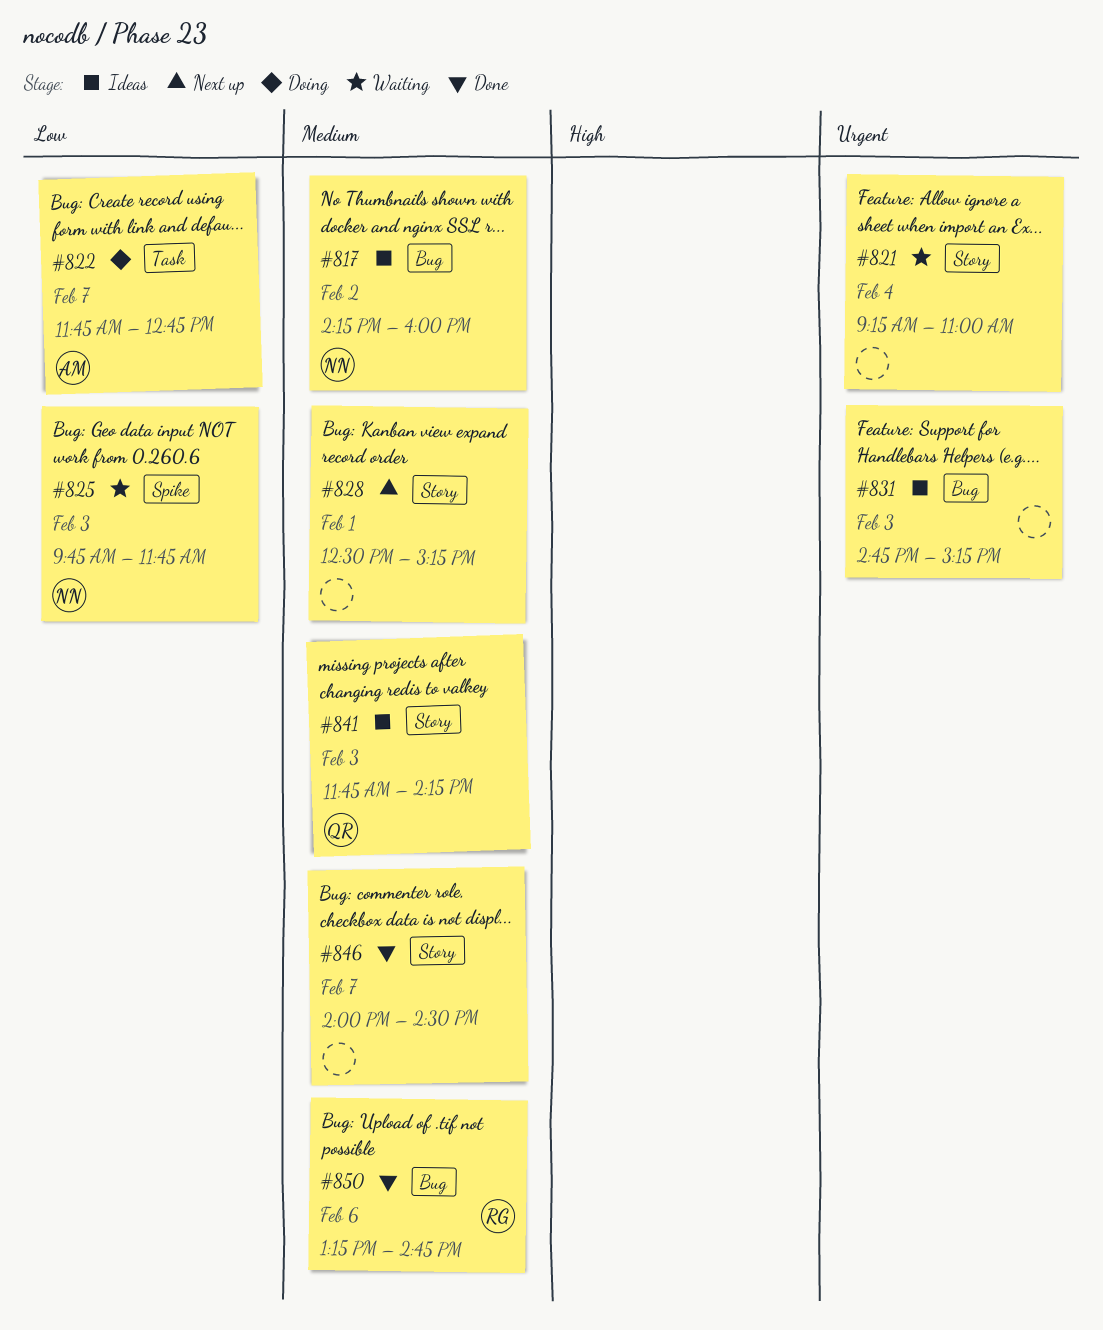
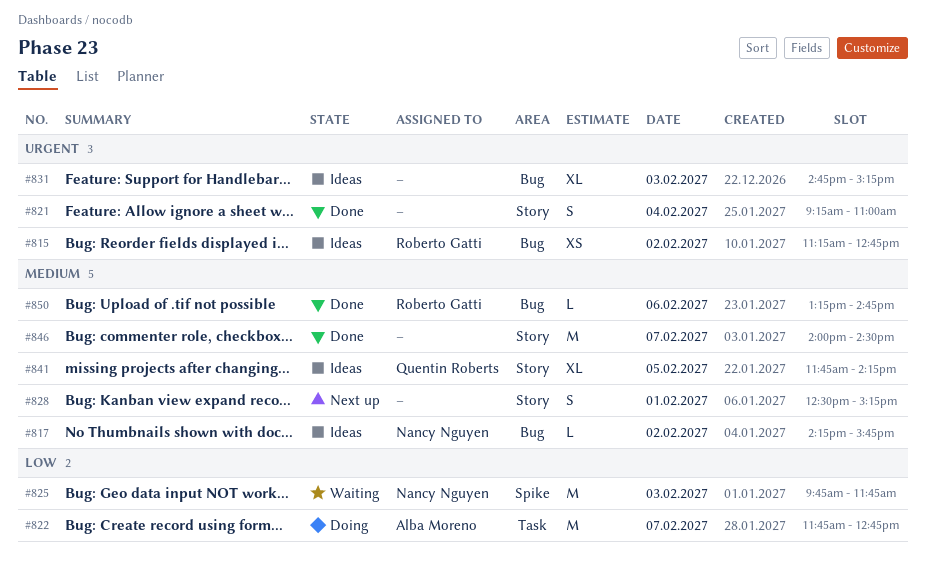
#815: none -> present
#817, ends: 16:00 -> 15:45
#821, status: Waiting -> Done
#841, day: Feb 3 -> Feb 5

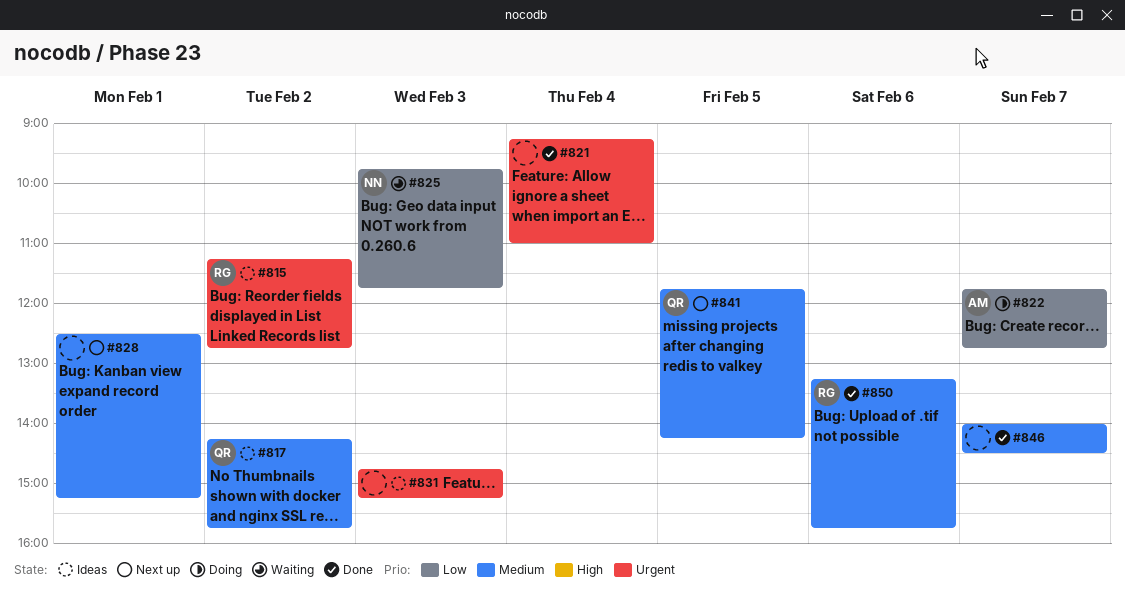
#817, owner: Nancy Nguyen -> Quentin Roberts
#841, status: Ideas -> Next up
#850, ends: 14:45 -> 15:45

